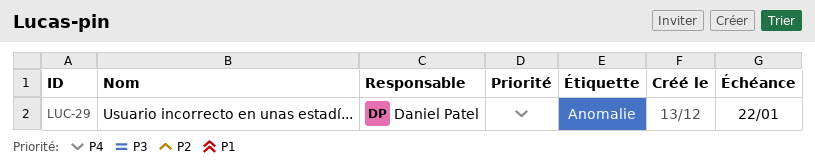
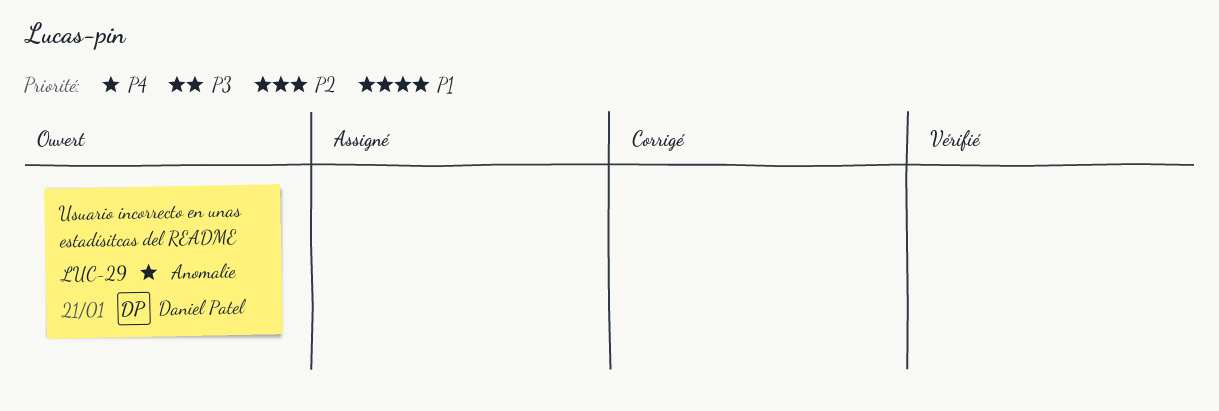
LUC-29, due: Jan 22 -> Jan 21

